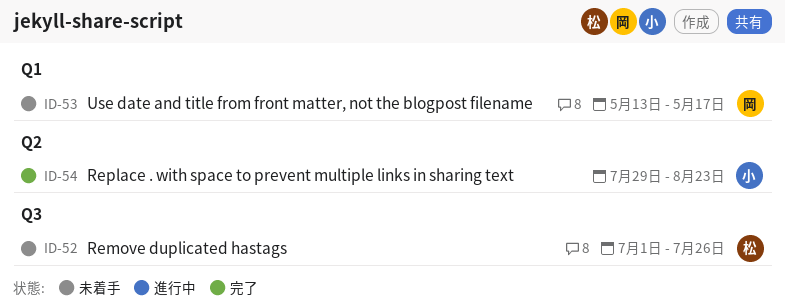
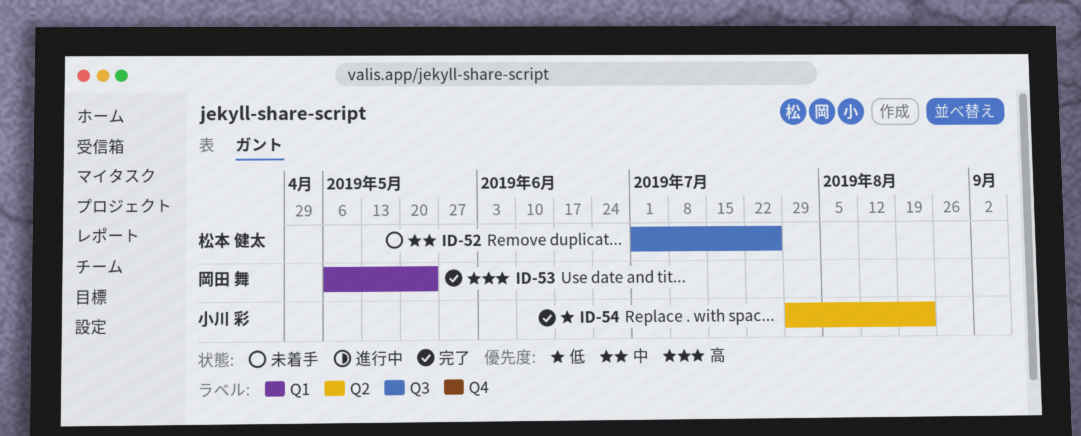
ID-53, status: 未着手 -> 完了
ID-53, start: May 13 -> May 6
ID-53, due: May 17 -> May 24

